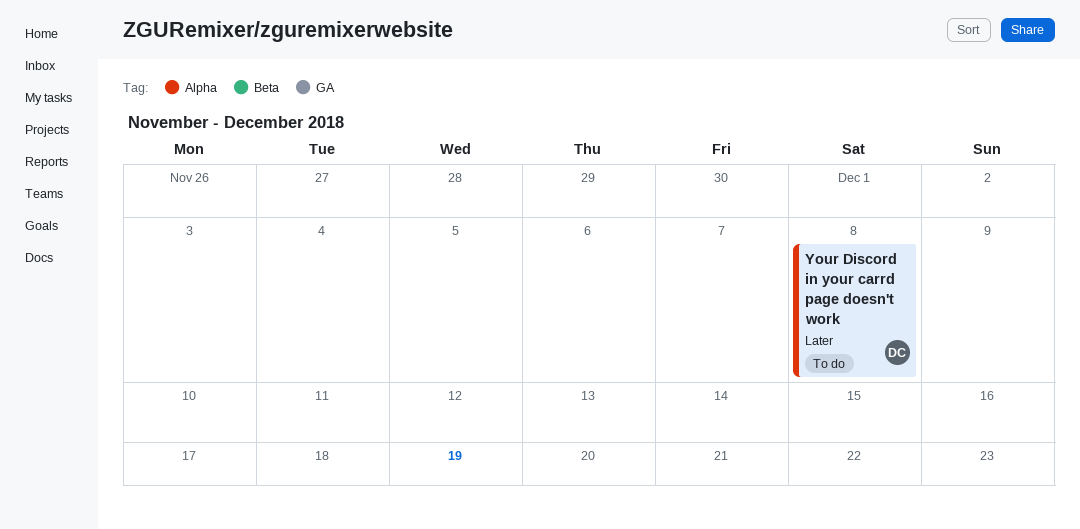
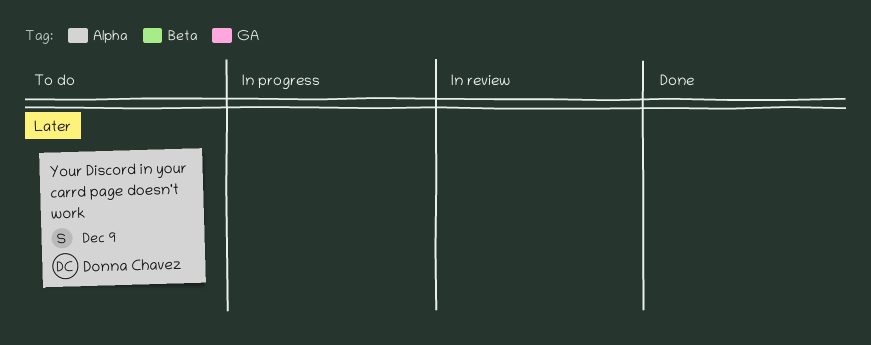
Your Discord in your carrd page doesn't work, due: Dec 8 -> Dec 9

